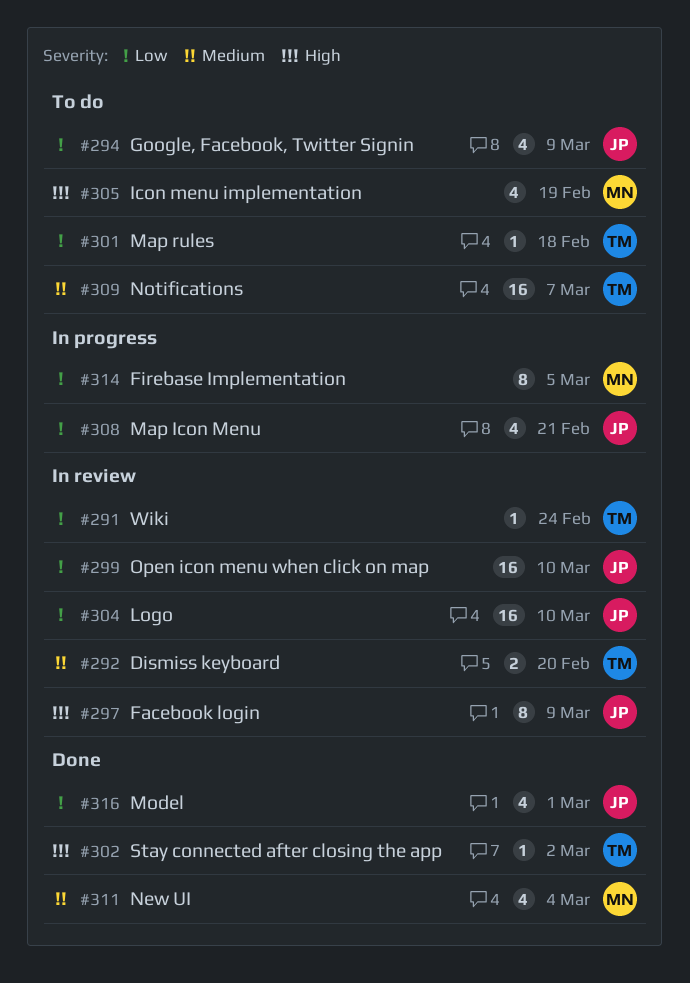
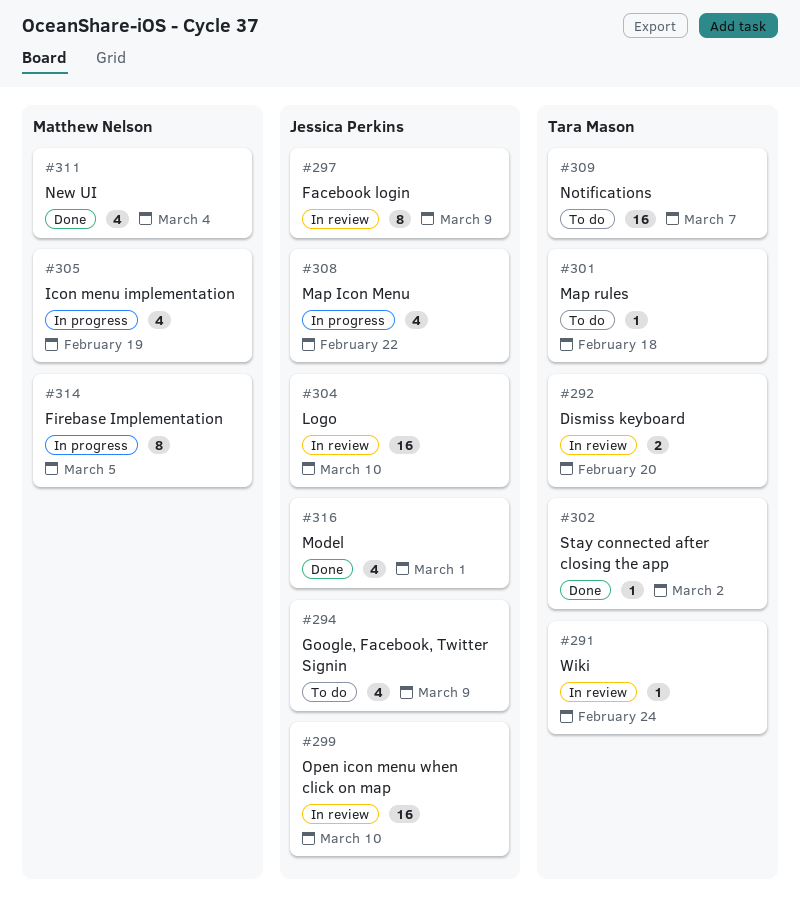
#305, status: To do -> In progress
#308, due: Feb 21 -> Feb 22

